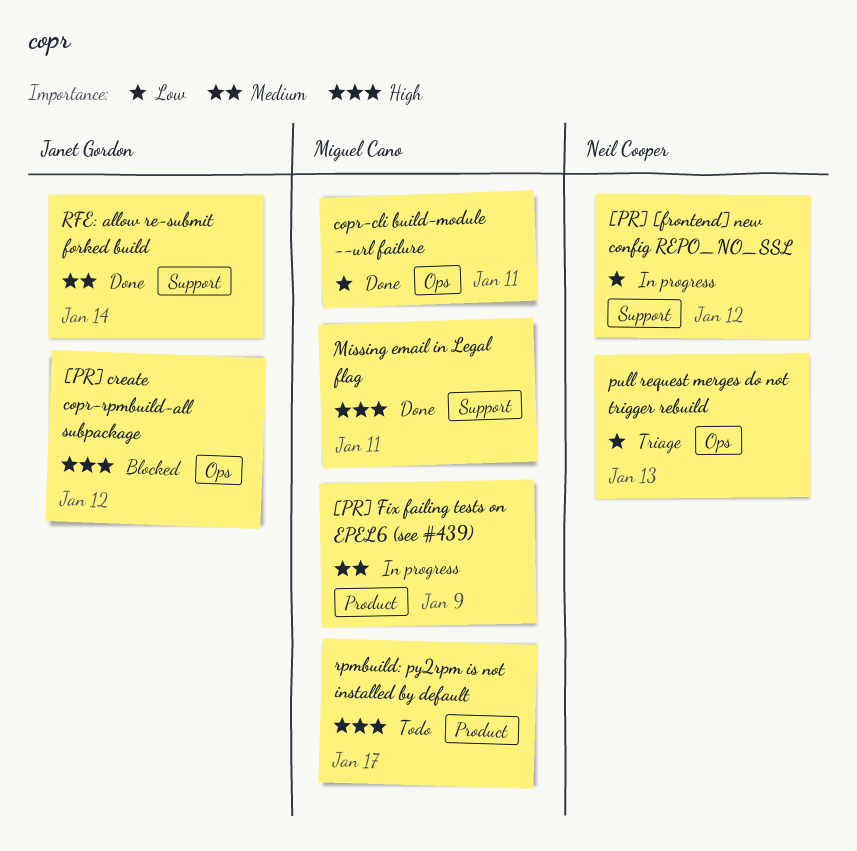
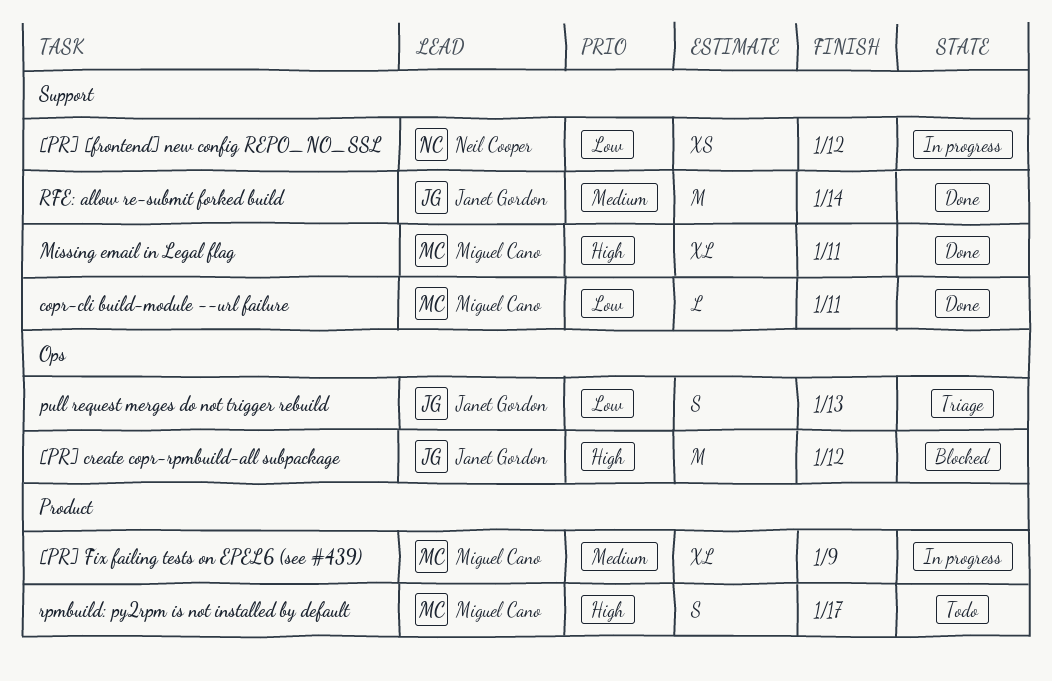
copr-cli build-module --url failure, label: Ops -> Support
pull request merges do not trigger rebuild, owner: Neil Cooper -> Janet Gordon

